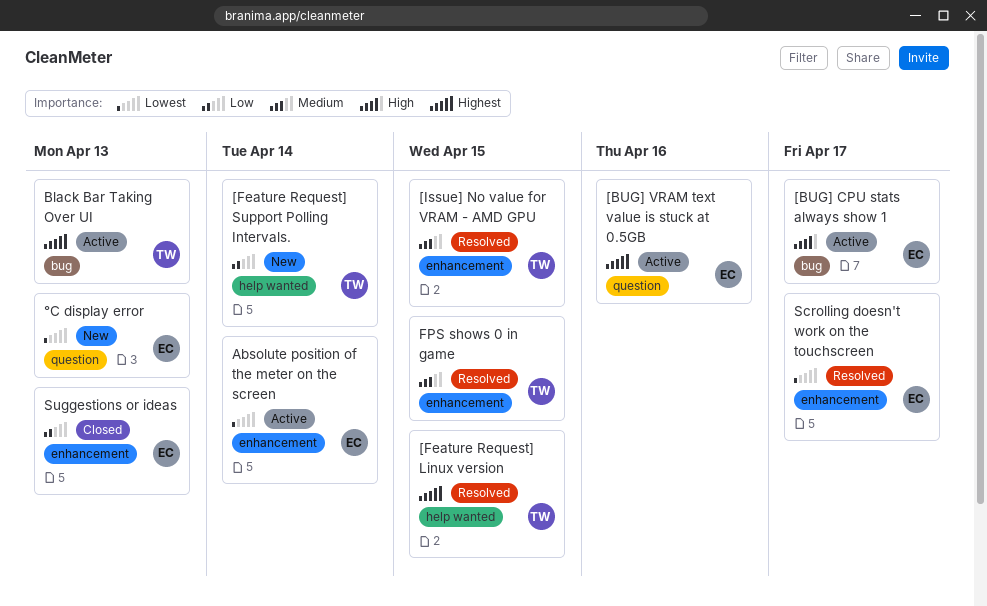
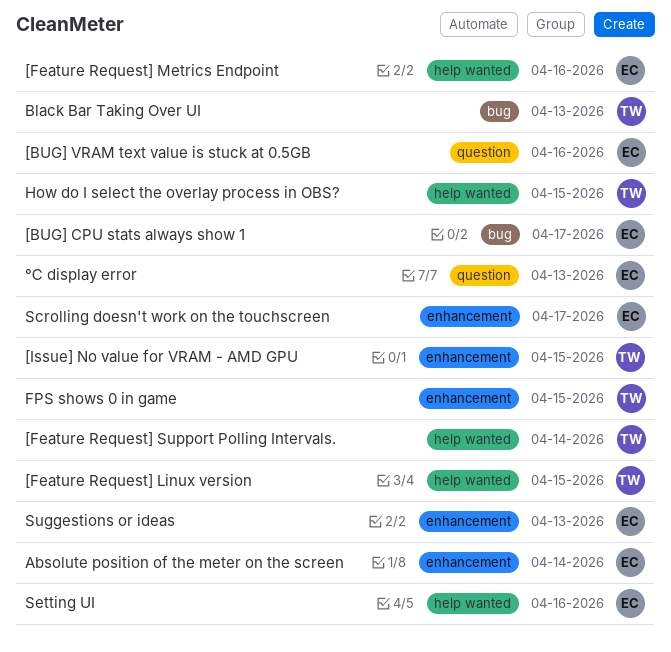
[Feature Request] Metrics Endpoint: none -> present
How do I select the overlay process in OBS?: none -> present
Setting UI: none -> present

